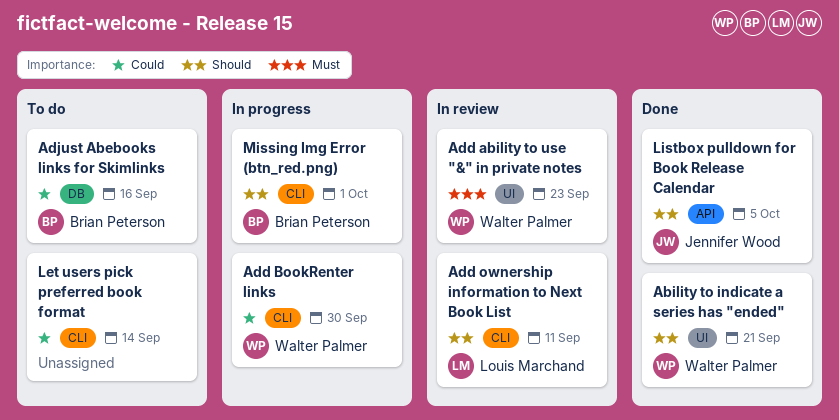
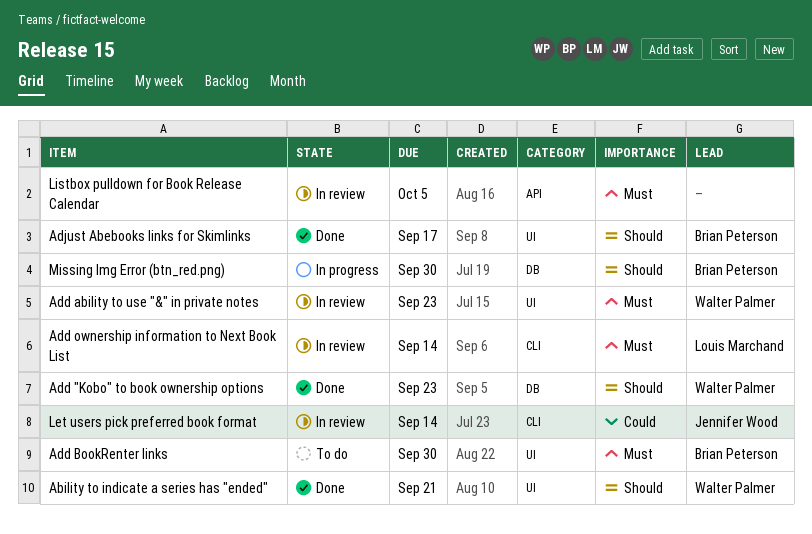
Add "Kobo" to book ownership options: none -> present
Add BookRenter links, status: In progress -> To do
Add BookRenter links, owner: Walter Palmer -> Brian Peterson
Add BookRenter links, priority: Could -> Must
Add BookRenter links, label: CLI -> UI
Add ownership information to Next Book List, priority: Should -> Must
Add ownership information to Next Book List, due: Sep 11 -> Sep 14
Adjust Abebooks links for Skimlinks, status: To do -> Done
Adjust Abebooks links for Skimlinks, priority: Could -> Should
Adjust Abebooks links for Skimlinks, label: DB -> UI
Adjust Abebooks links for Skimlinks, due: Sep 16 -> Sep 17
Let users pick preferred book format, status: To do -> In review
Let users pick preferred book format, owner: none -> Jennifer Wood
Listbox pulldown for Book Release Calendar, status: Done -> In review
Listbox pulldown for Book Release Calendar, owner: Jennifer Wood -> none
Listbox pulldown for Book Release Calendar, priority: Should -> Must
Missing Img Error (btn_red.png), label: CLI -> DB
Missing Img Error (btn_red.png), due: Oct 1 -> Sep 30

